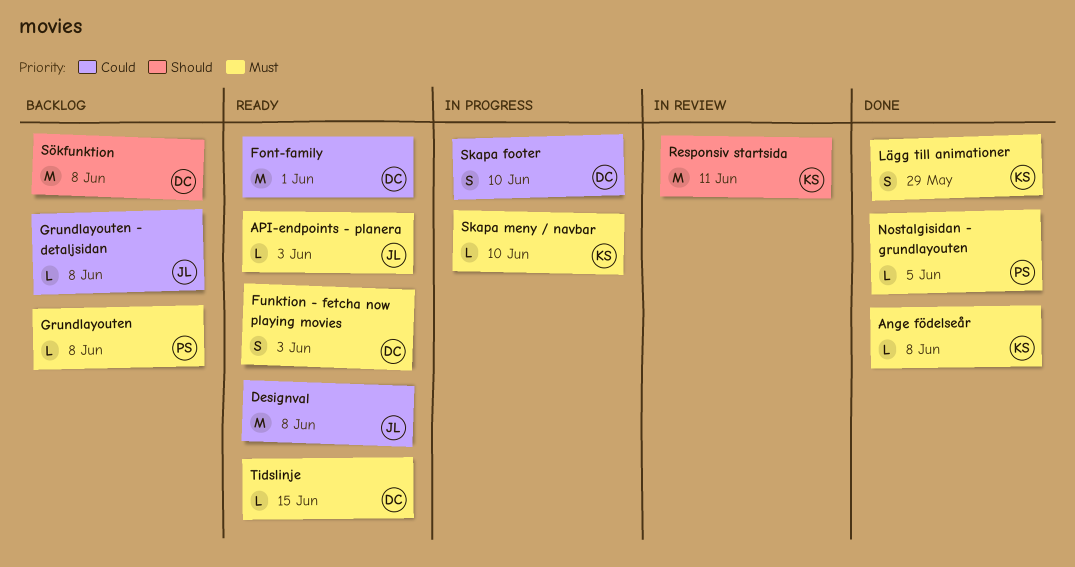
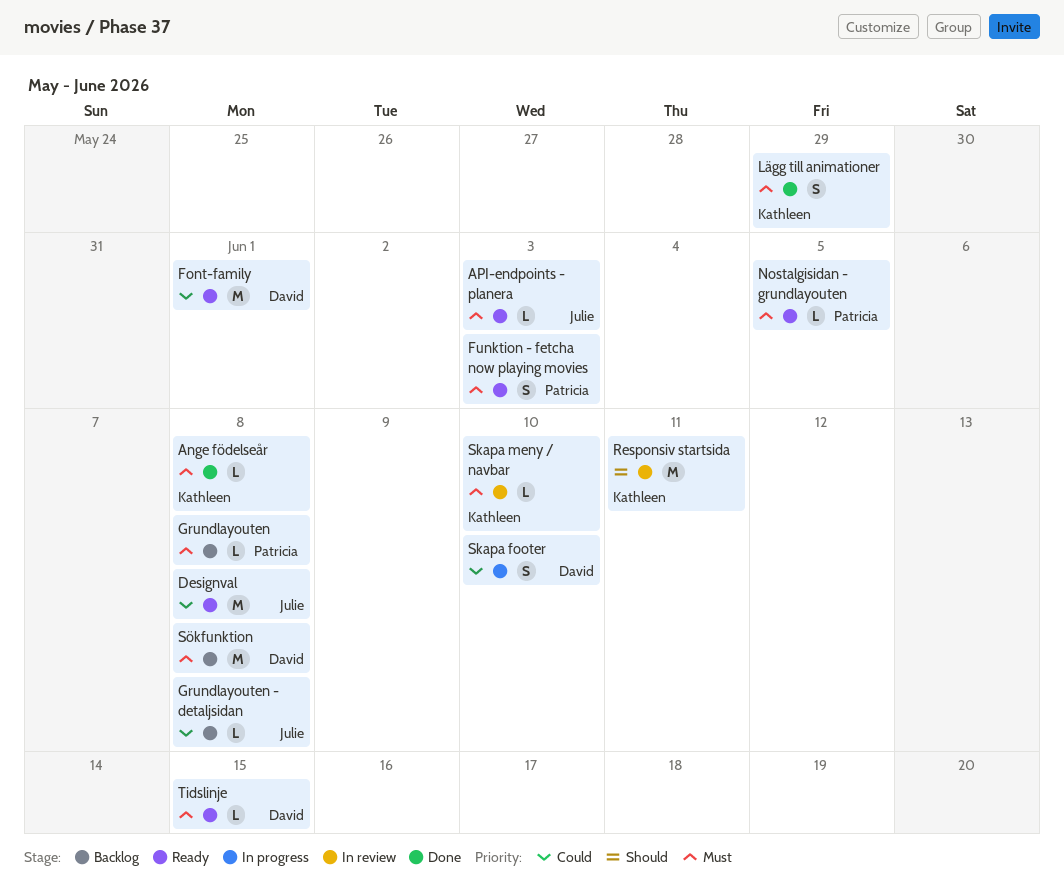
Funktion - fetcha now playing movies, owner: David -> Patricia
Nostalgisidan - grundlayouten, status: Done -> Ready
Skapa meny / navbar, status: In progress -> In review
Sökfunktion, priority: Should -> Must

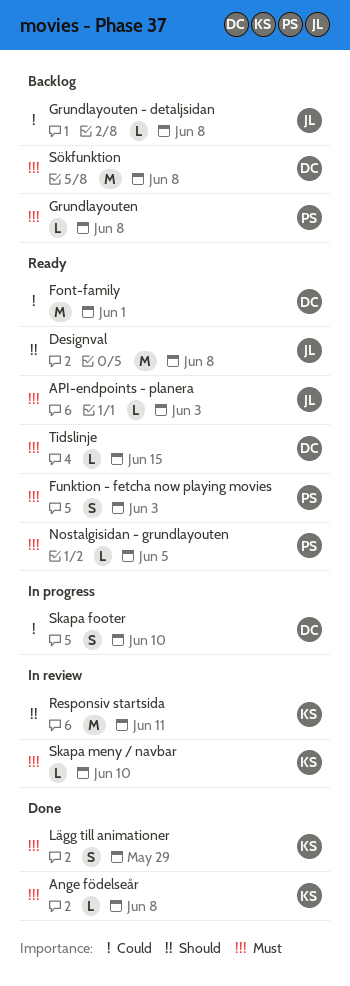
Designval, priority: Could -> Should

